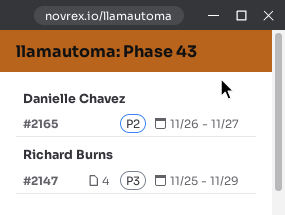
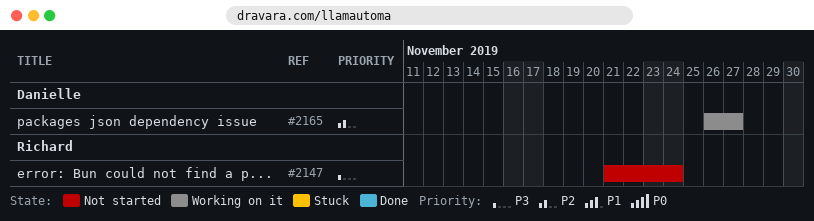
#2147, start: Nov 25 -> Nov 21
#2147, due: Nov 29 -> Nov 24

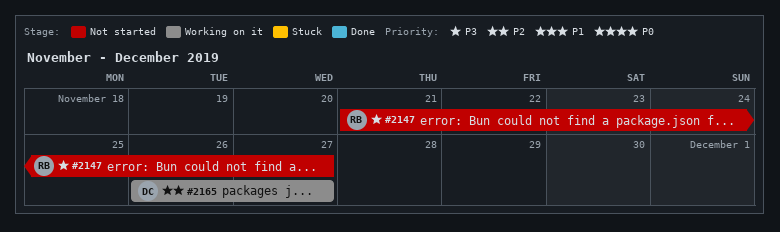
#2147, due: Nov 24 -> Nov 27

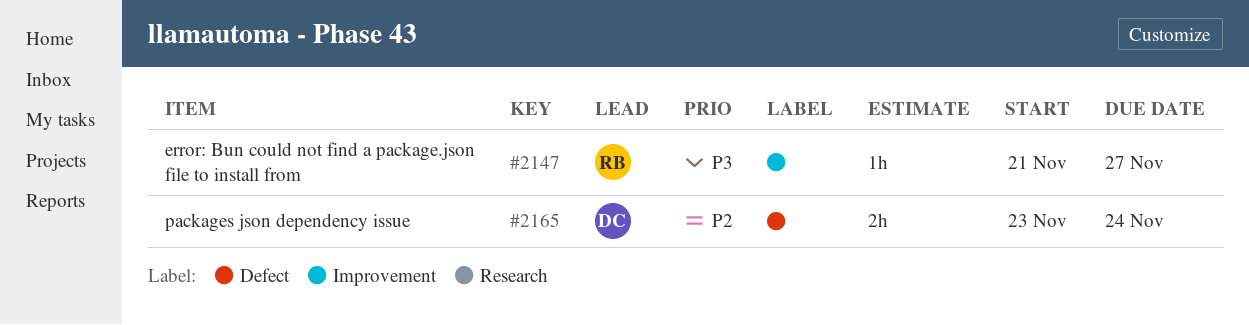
#2165, start: Nov 26 -> Nov 23
#2165, due: Nov 27 -> Nov 24

